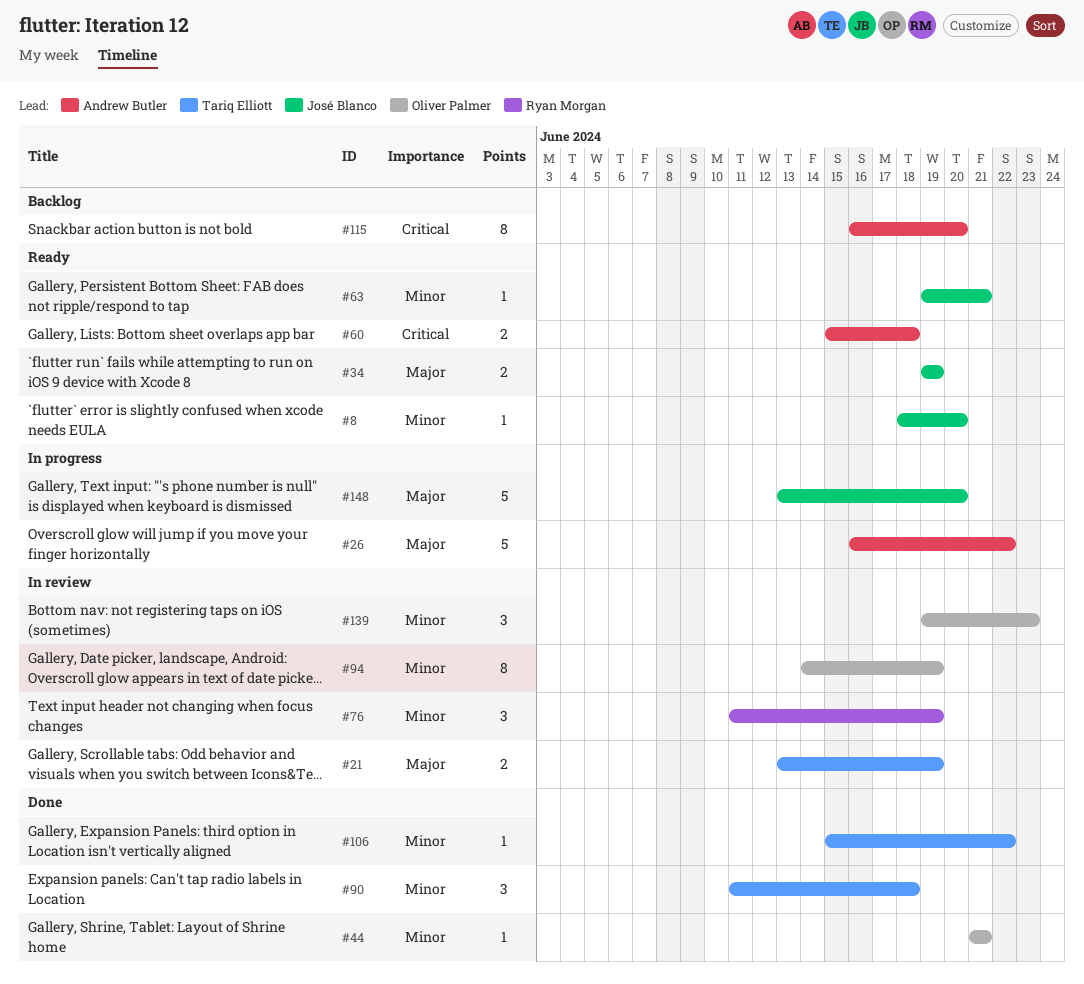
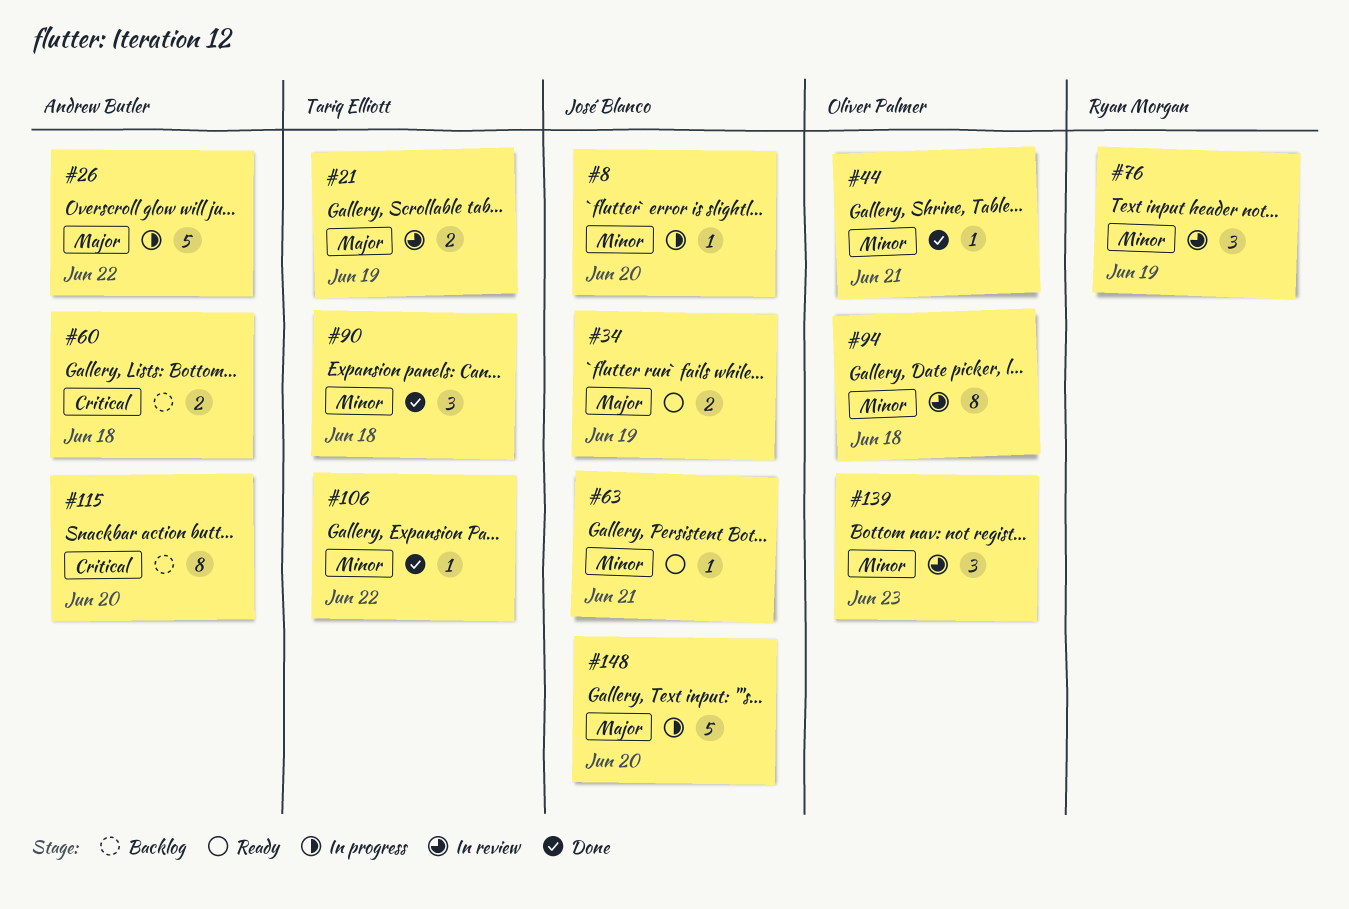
#8, status: Ready -> In progress
#60, status: Ready -> Backlog
#94, due: Jun 19 -> Jun 18

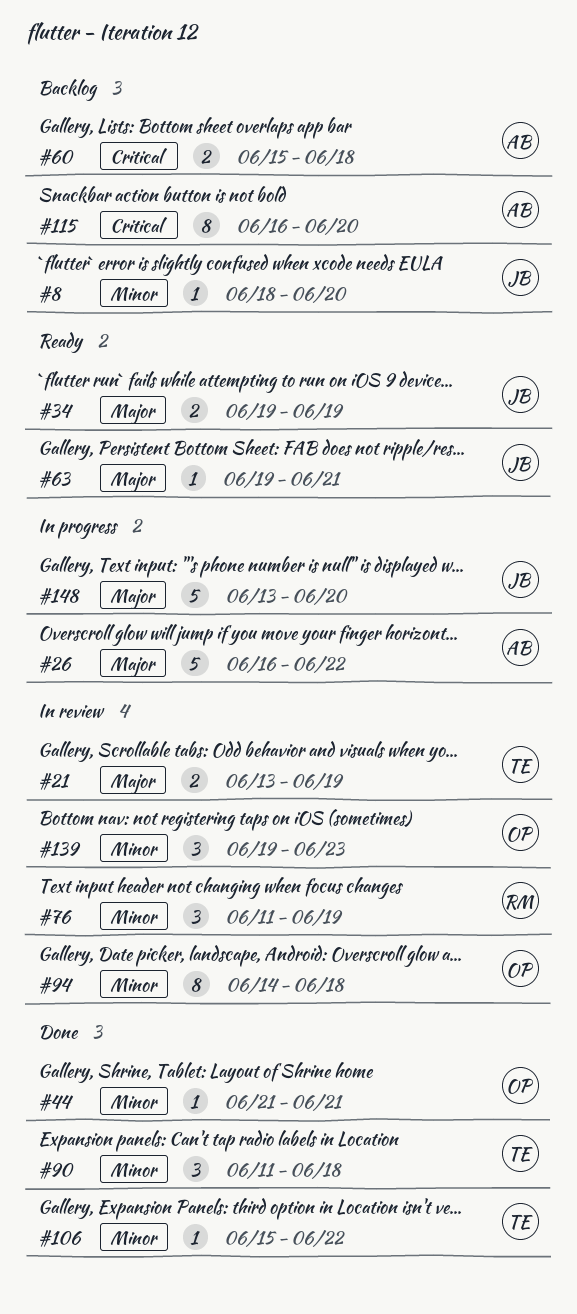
#8, status: In progress -> Backlog
#63, priority: Minor -> Major

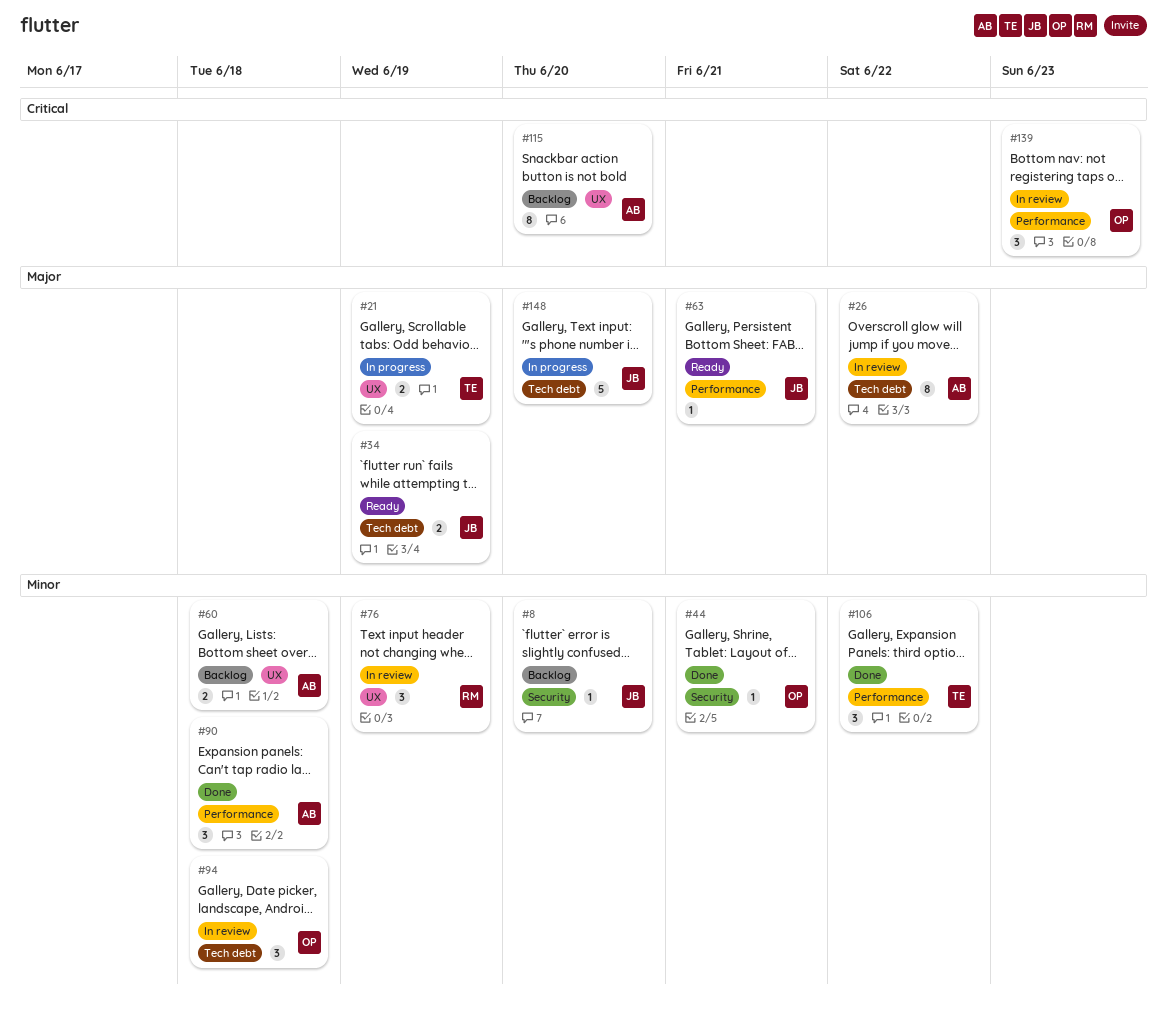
#21, status: In review -> In progress
#26, status: In progress -> In review
#26, estimate: 5 -> 8
#60, priority: Critical -> Minor
#90, owner: TE -> AB
#94, estimate: 8 -> 3
#106, estimate: 1 -> 3
#139, priority: Minor -> Critical

